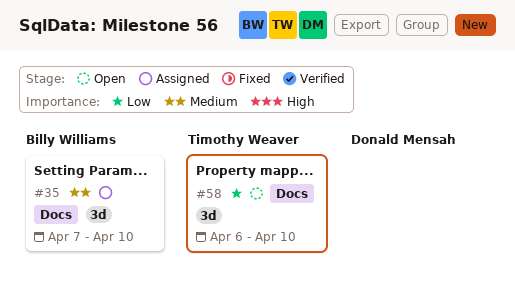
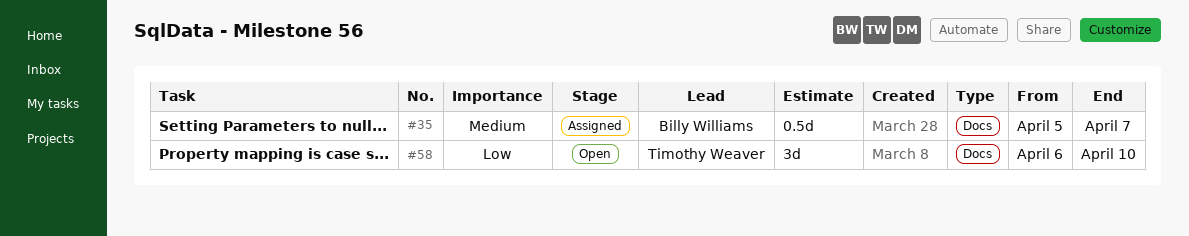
#35, estimate: 3d -> 0.5d
#35, start: Apr 7 -> Apr 5
#35, due: Apr 10 -> Apr 7

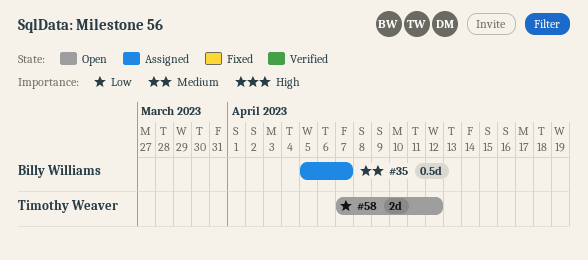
#58, estimate: 3d -> 2d
#58, start: Apr 6 -> Apr 7
#58, due: Apr 10 -> Apr 12

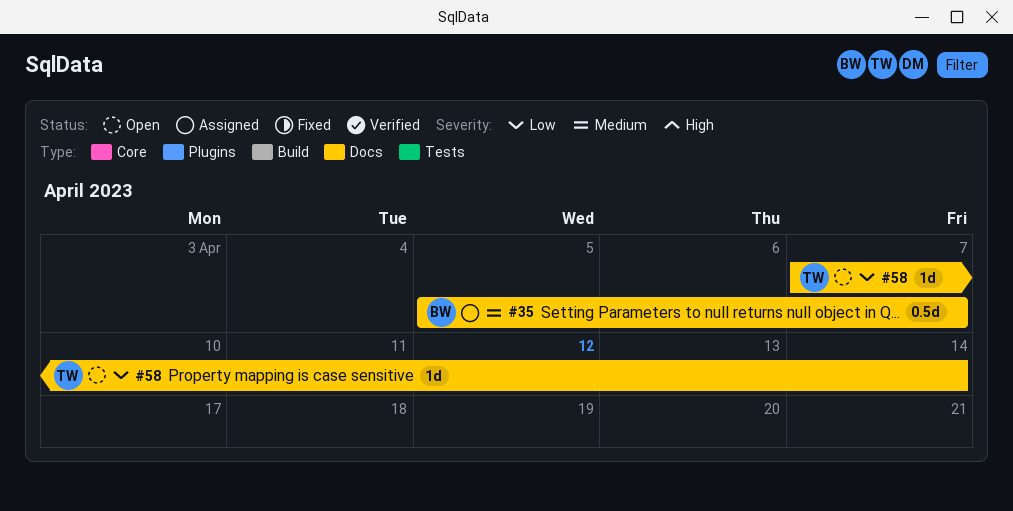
#58, estimate: 2d -> 1d
#58, due: Apr 12 -> Apr 14

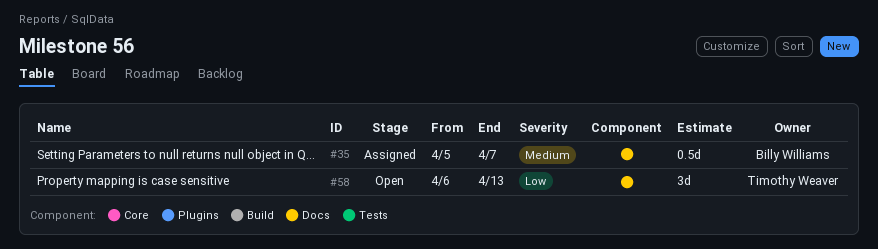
#58, estimate: 1d -> 3d
#58, start: Apr 7 -> Apr 6
#58, due: Apr 14 -> Apr 13

